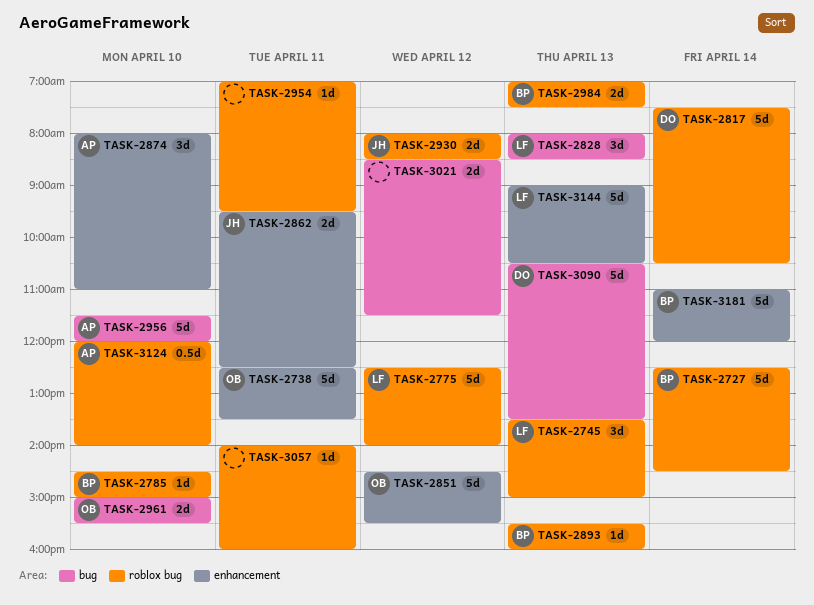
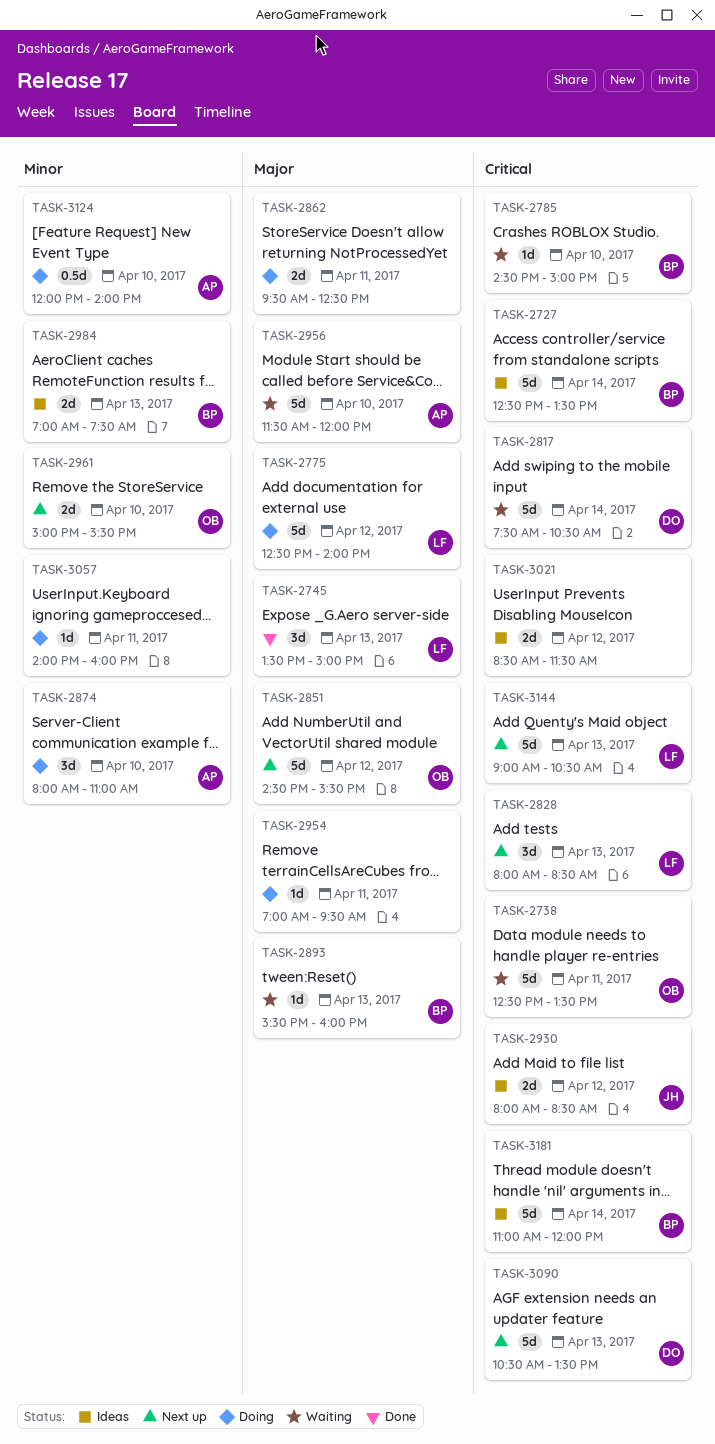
TASK-2727, ends: 14:30 -> 13:30
TASK-2862, owner: JH -> none

